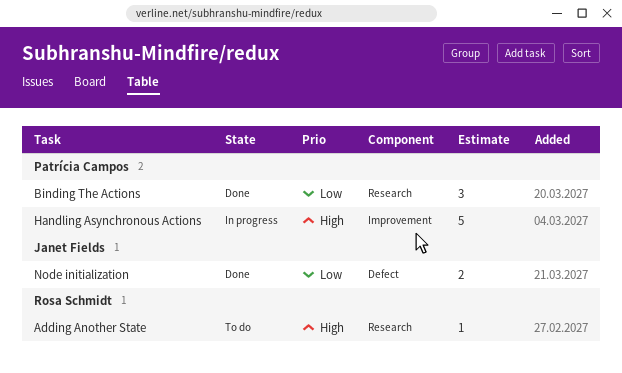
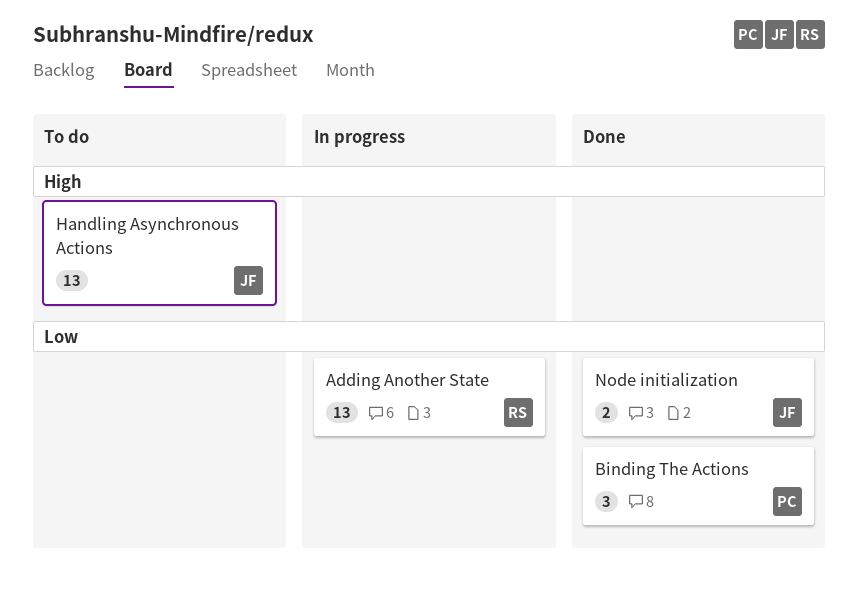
Adding Another State, status: To do -> In progress
Adding Another State, priority: High -> Low
Adding Another State, estimate: 1 -> 13
Handling Asynchronous Actions, status: In progress -> To do
Handling Asynchronous Actions, owner: Patrícia Campos -> Janet Fields
Handling Asynchronous Actions, estimate: 5 -> 13

